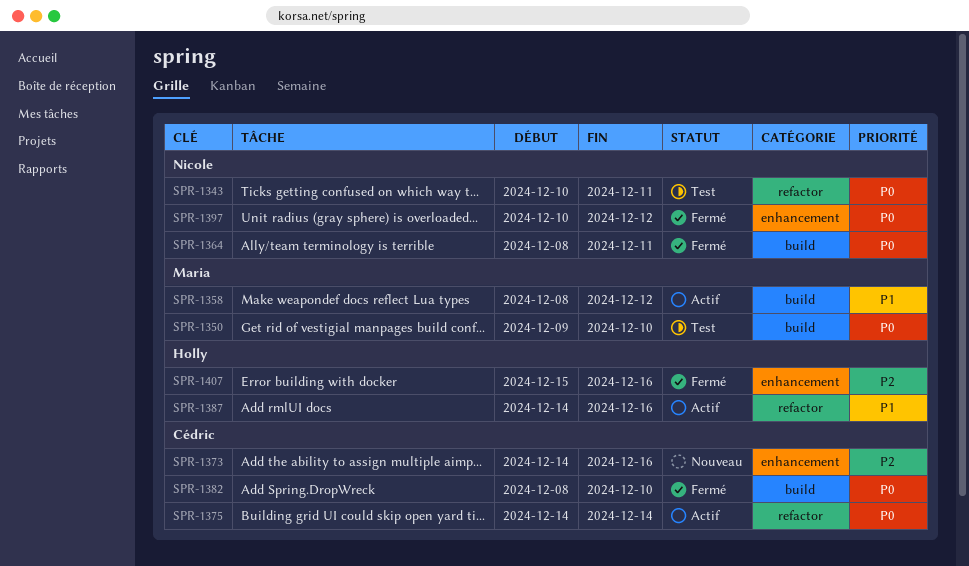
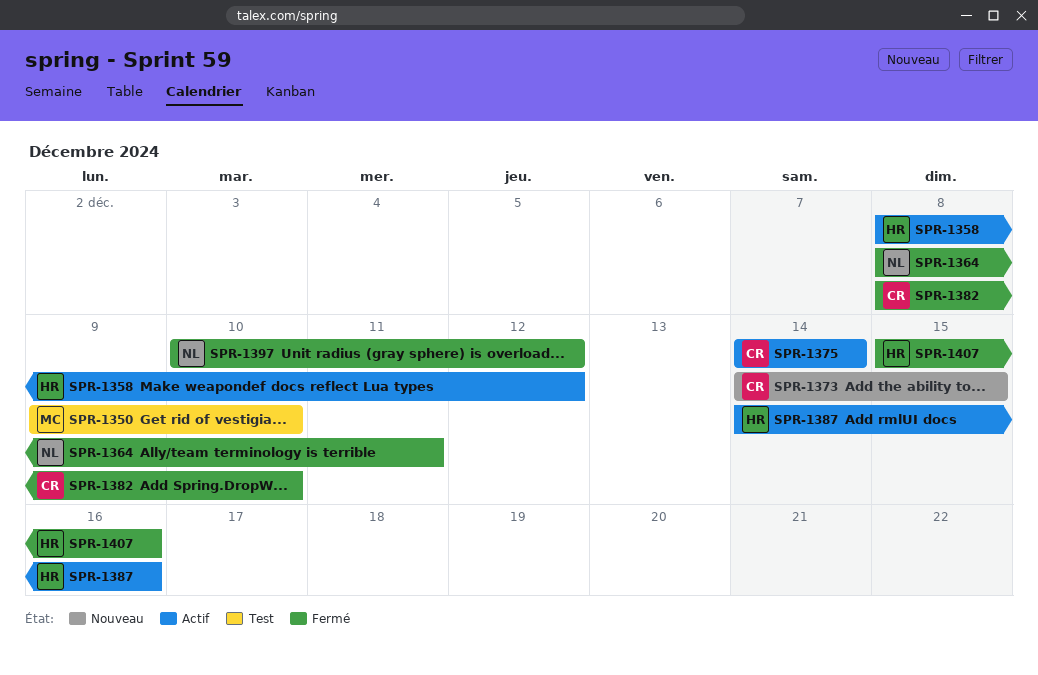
SPR-1343: present -> none
SPR-1358, owner: Maria -> Holly
SPR-1373, due: Dec 16 -> Dec 15

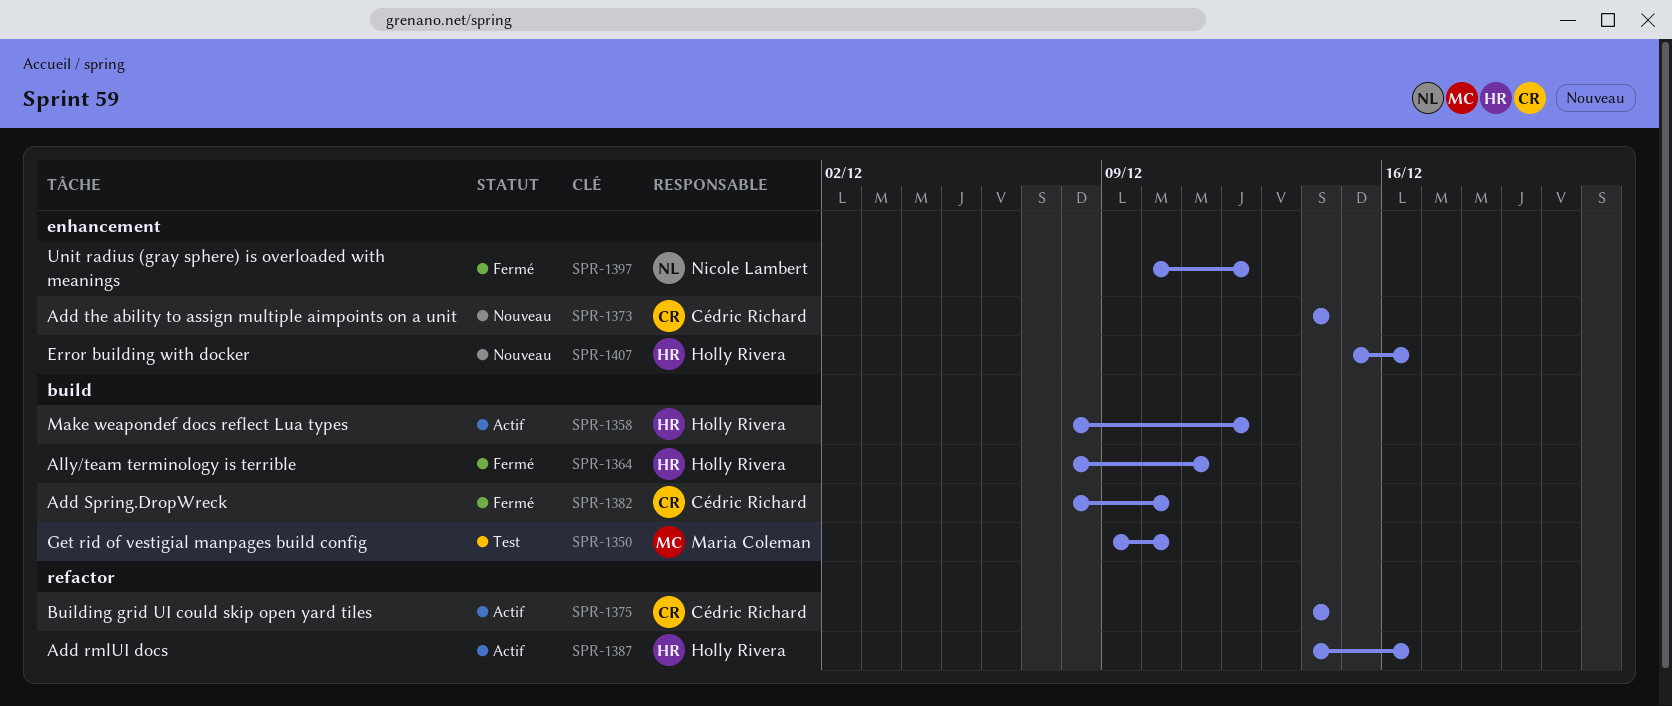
SPR-1364, owner: Nicole Lambert -> Holly Rivera
SPR-1373, due: Dec 15 -> Dec 14
SPR-1407, status: Fermé -> Nouveau

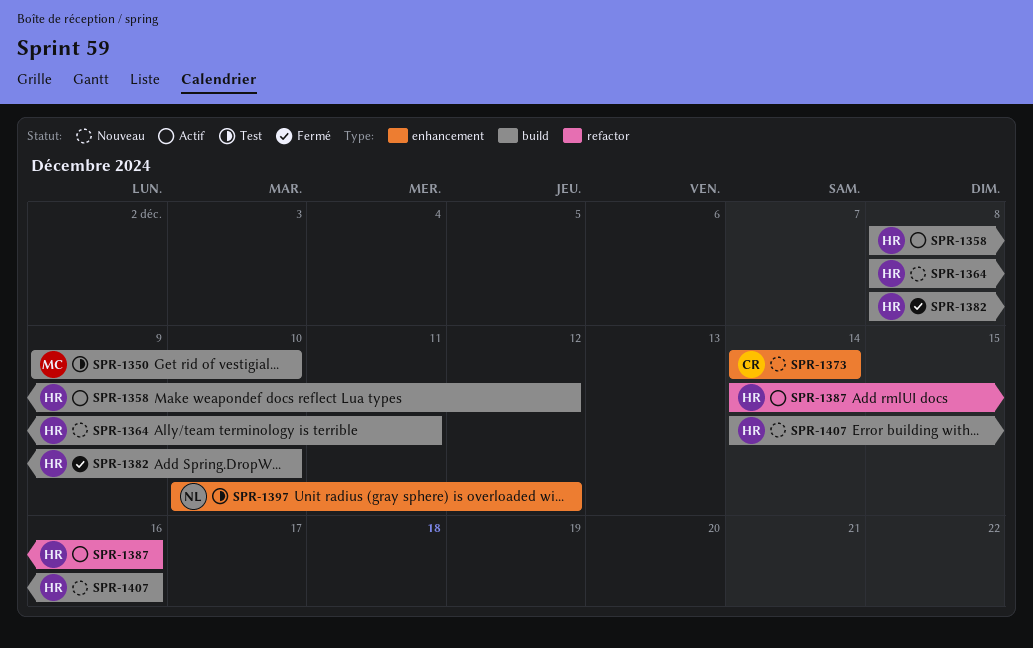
SPR-1364, status: Fermé -> Nouveau
SPR-1375: present -> none
SPR-1382, owner: Cédric Richard -> Holly Rivera
SPR-1397, status: Fermé -> Test
SPR-1407, label: enhancement -> build
SPR-1407, start: Dec 15 -> Dec 14

